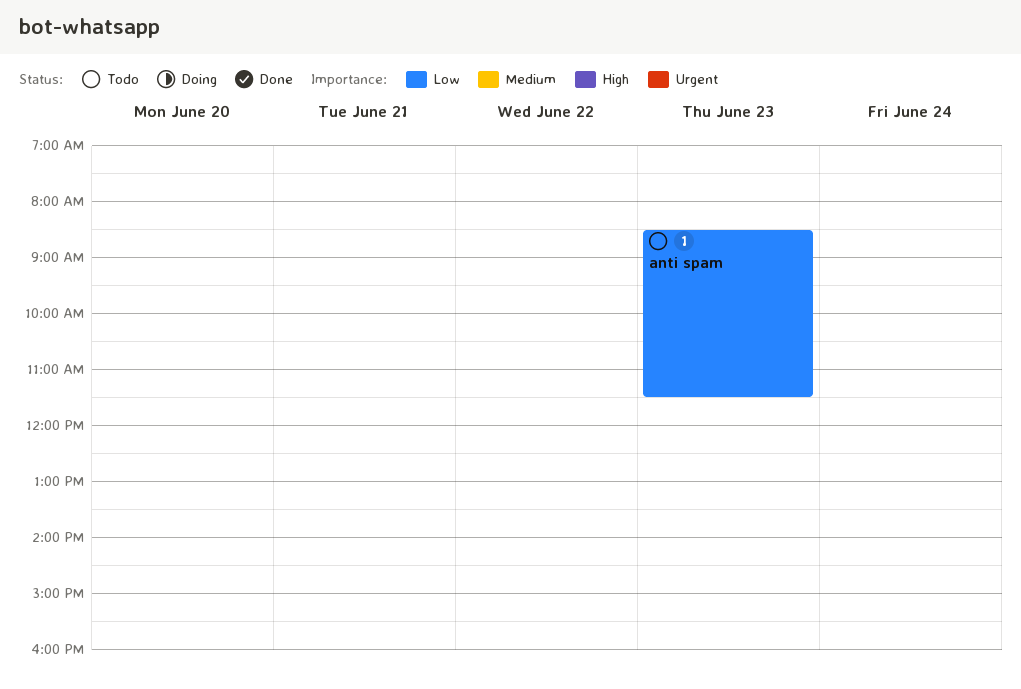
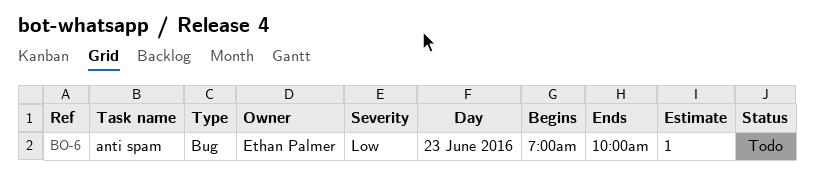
anti spam, begins: 08:30 -> 07:00
anti spam, ends: 11:30 -> 10:00

